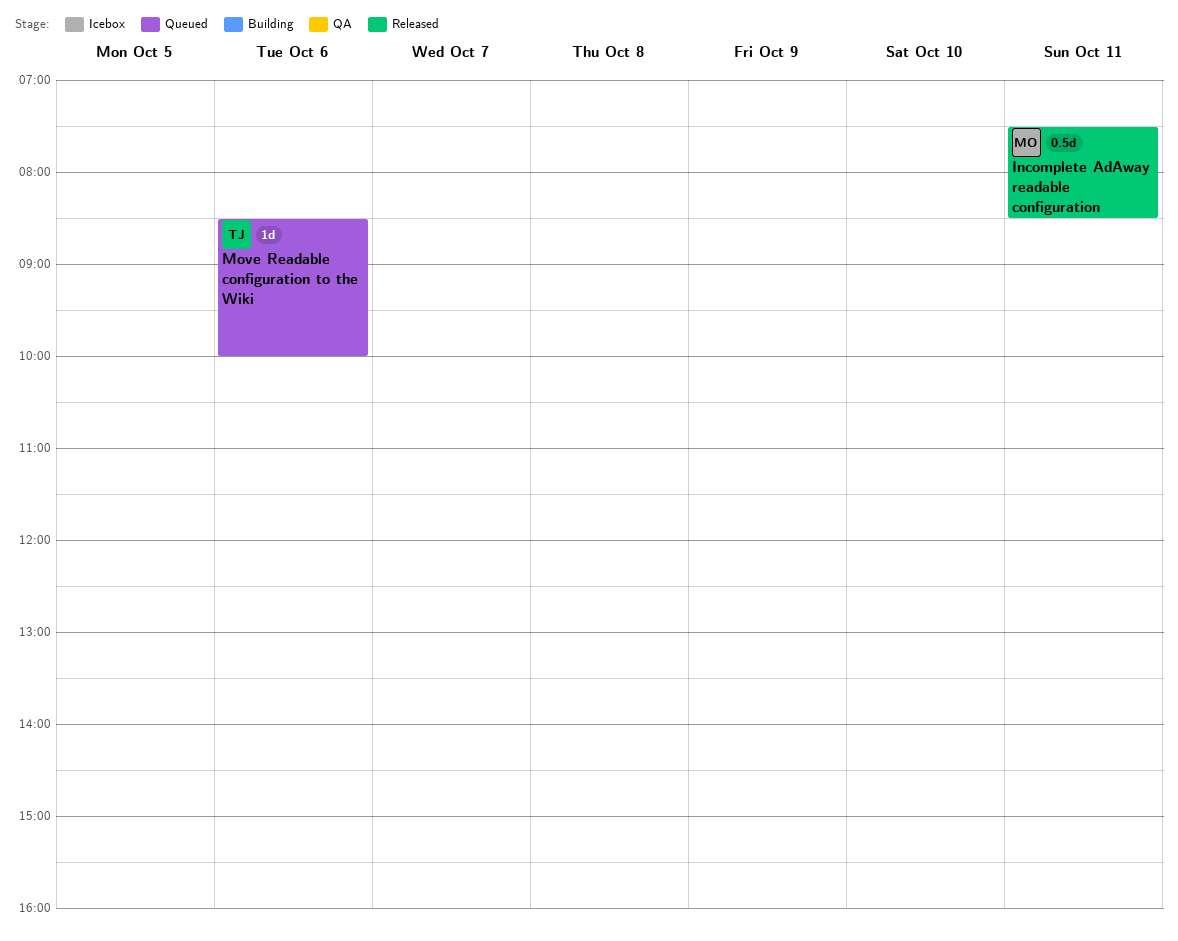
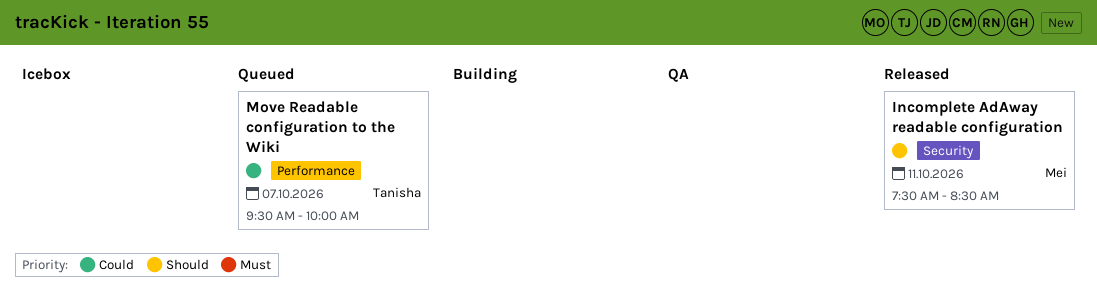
Move Readable configuration to the Wiki, day: Oct 6 -> Oct 7
Move Readable configuration to the Wiki, begins: 08:30 -> 09:30

